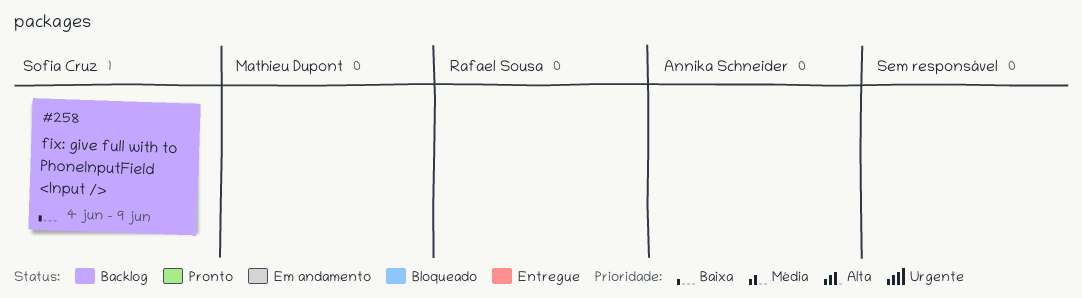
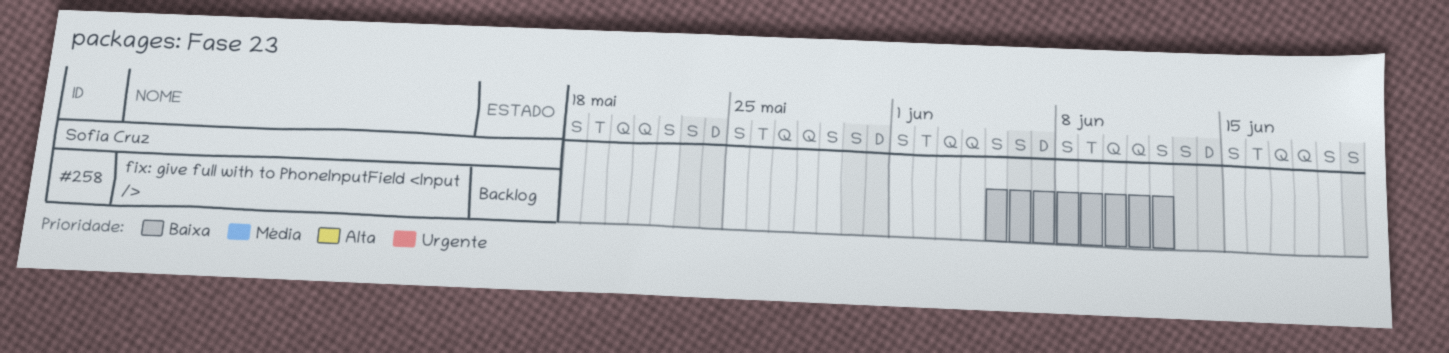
#258, start: Jun 4 -> Jun 5
#258, due: Jun 9 -> Jun 12

